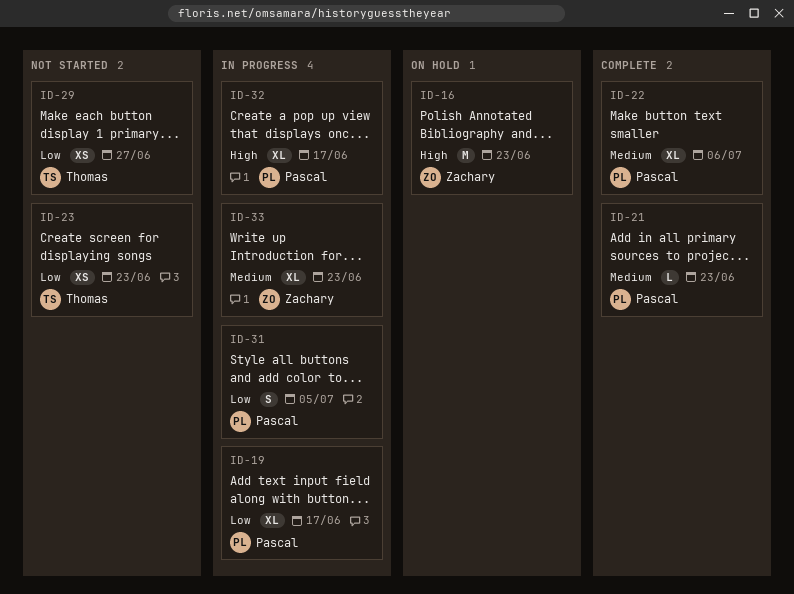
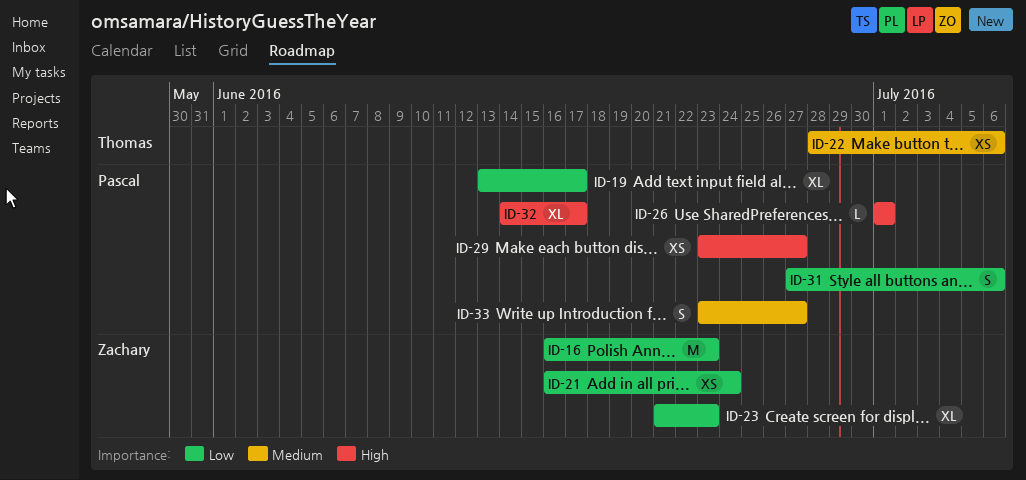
ID-16, priority: High -> Low
ID-21, owner: Pascal -> Zachary
ID-21, priority: Medium -> Low
ID-21, estimate: L -> XS
ID-21, due: Jun 23 -> Jun 24
ID-22, owner: Pascal -> Thomas
ID-22, estimate: XL -> XS
ID-23, owner: Thomas -> Zachary
ID-23, estimate: XS -> XL
ID-26: none -> present
ID-29, owner: Thomas -> Pascal
ID-29, priority: Low -> High
ID-31, due: Jul 5 -> Jul 6
ID-33, owner: Zachary -> Pascal
ID-33, estimate: XL -> S
ID-33, due: Jun 23 -> Jun 27

